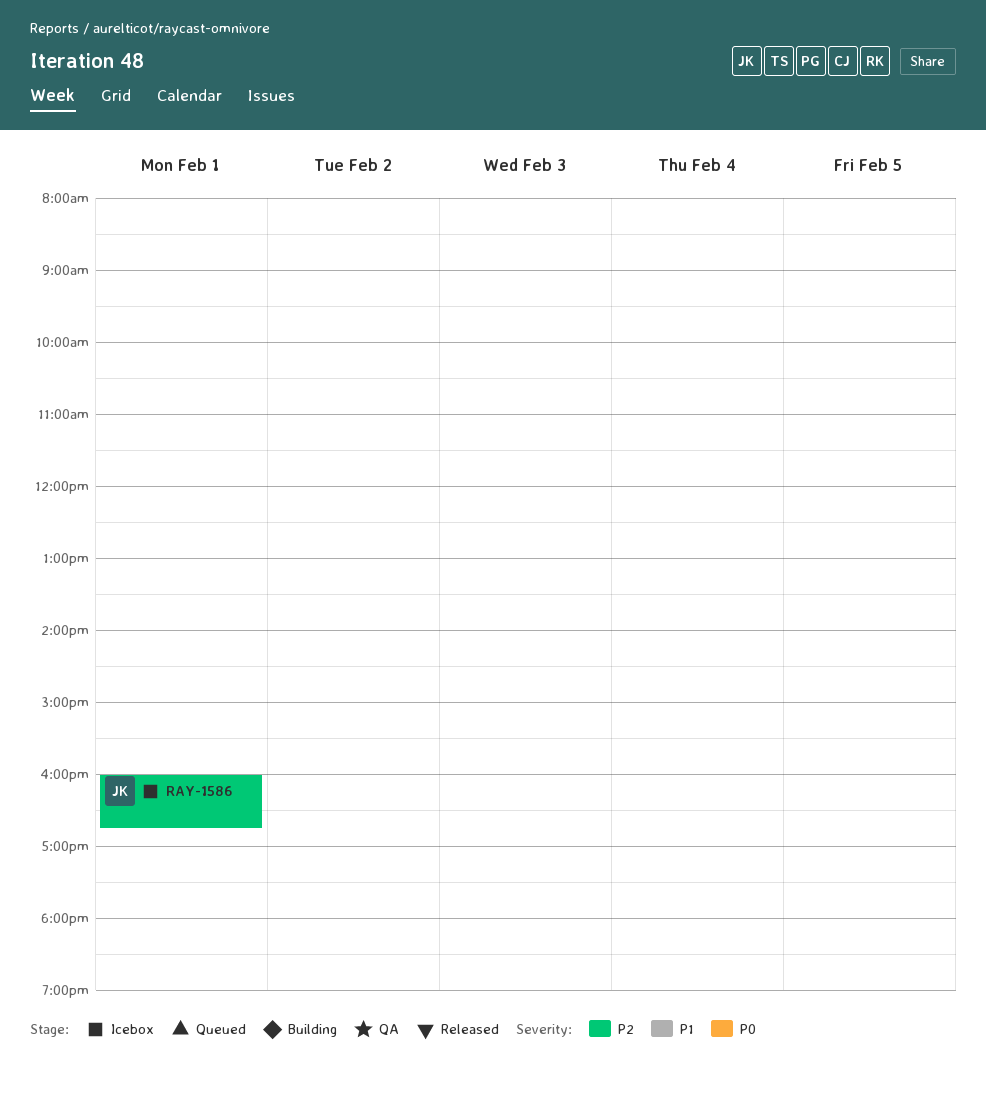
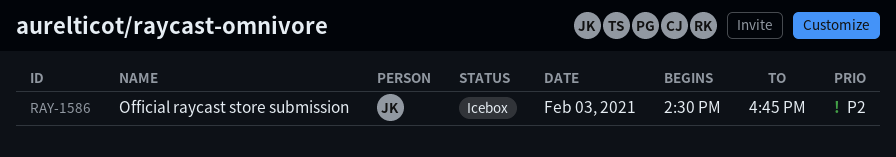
RAY-1586, day: Feb 1 -> Feb 3
RAY-1586, begins: 16:00 -> 14:30

